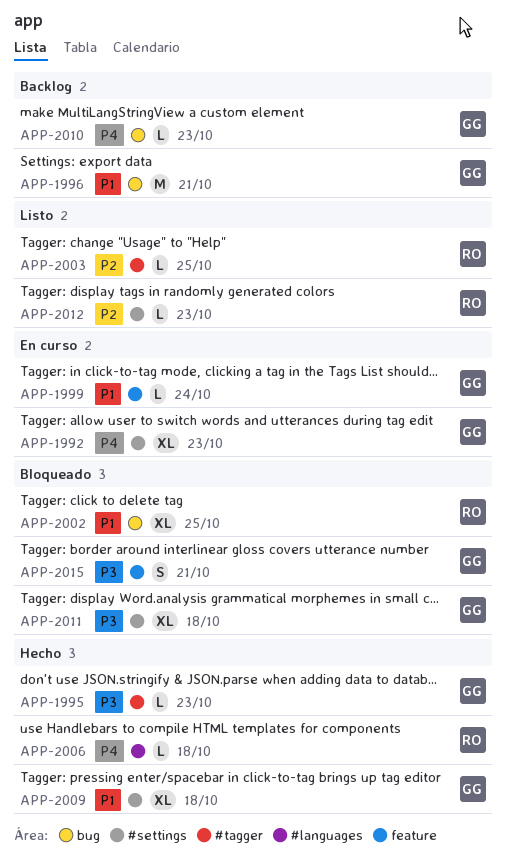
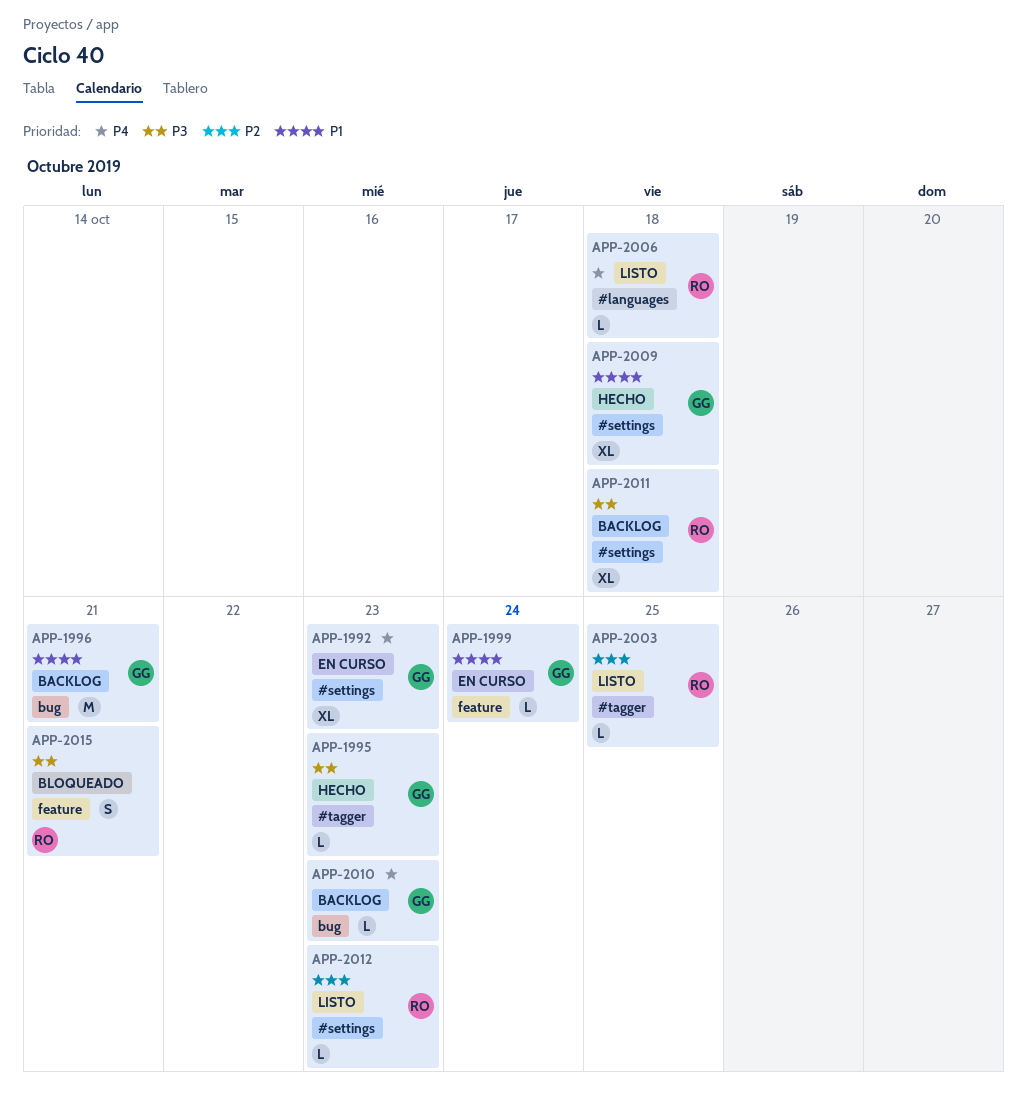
APP-2002: present -> none
APP-2006, status: Hecho -> Listo
APP-2011, status: Bloqueado -> Backlog
APP-2011, owner: GG -> RO
APP-2015, owner: GG -> RO

